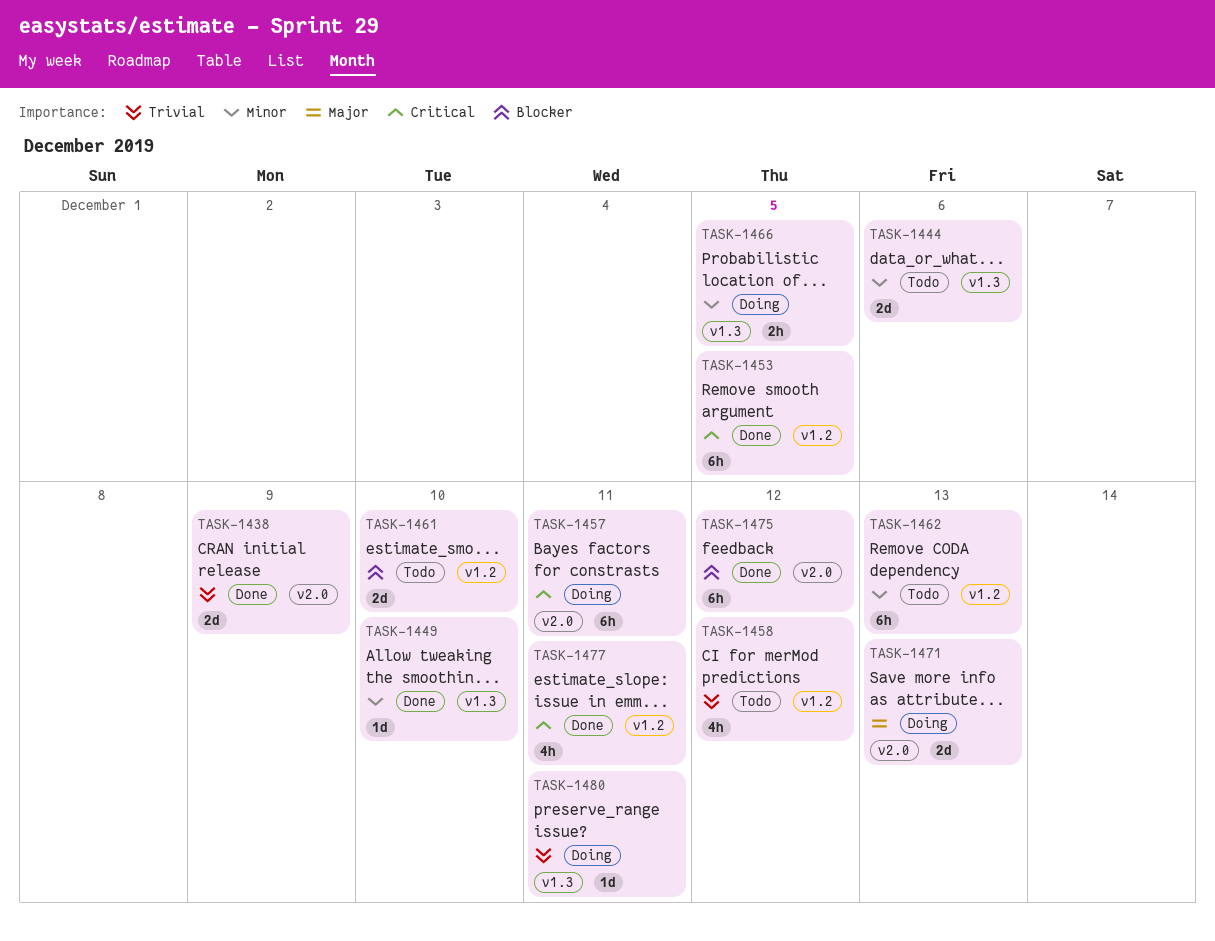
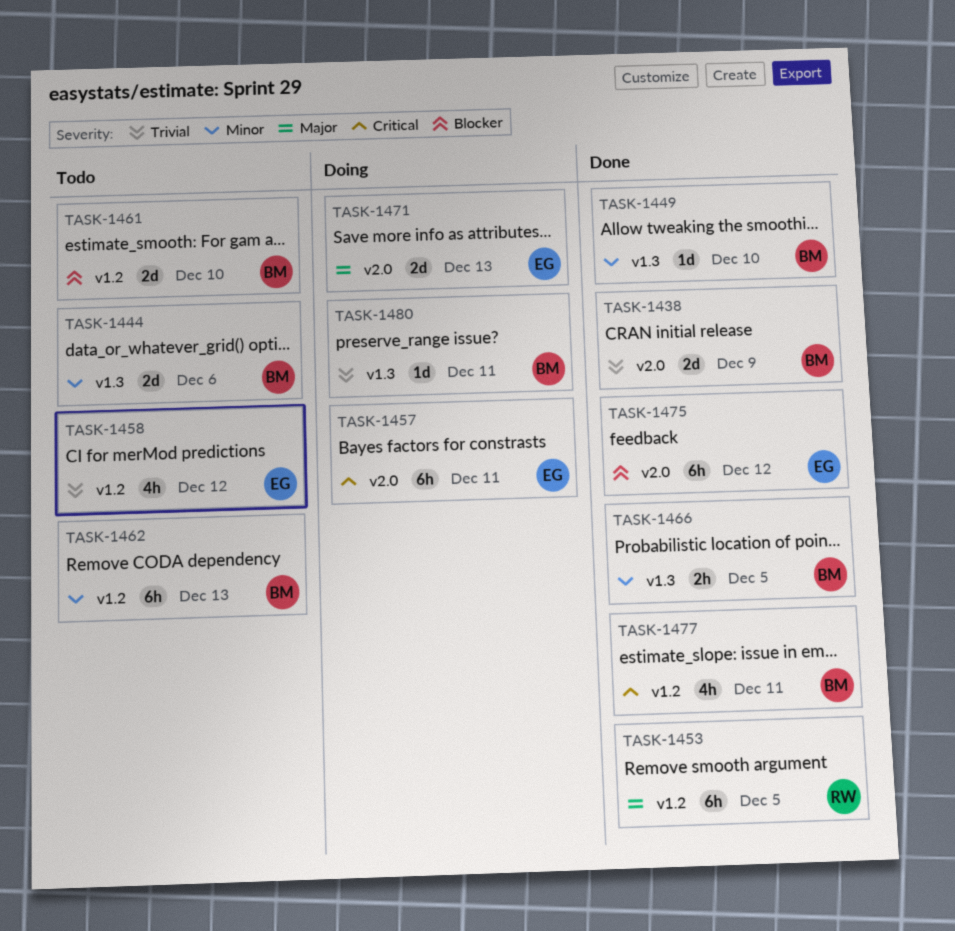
TASK-1453, priority: Critical -> Major
TASK-1466, status: Doing -> Done

